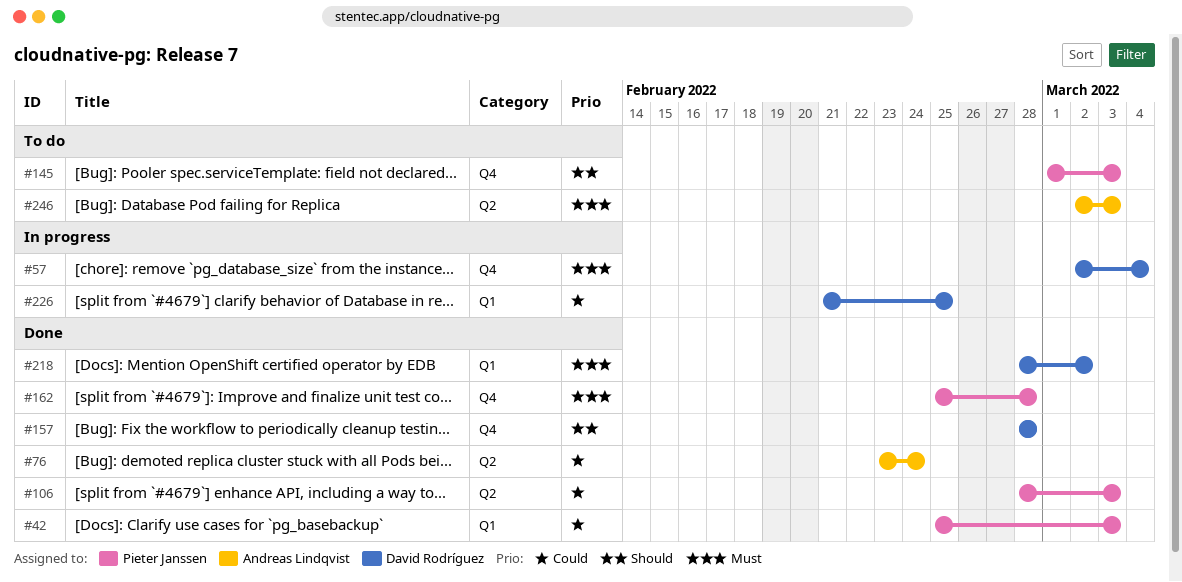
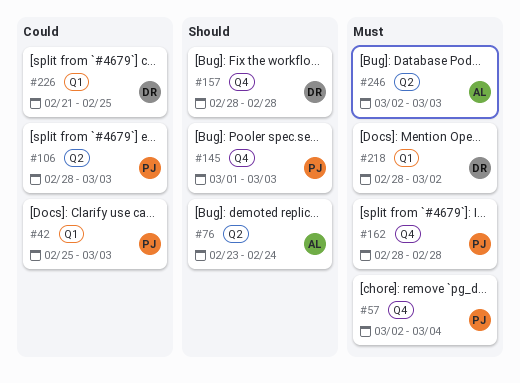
#57, owner: David Rodríguez -> Pieter Janssen
#76, priority: Could -> Should
#162, start: Feb 25 -> Feb 28

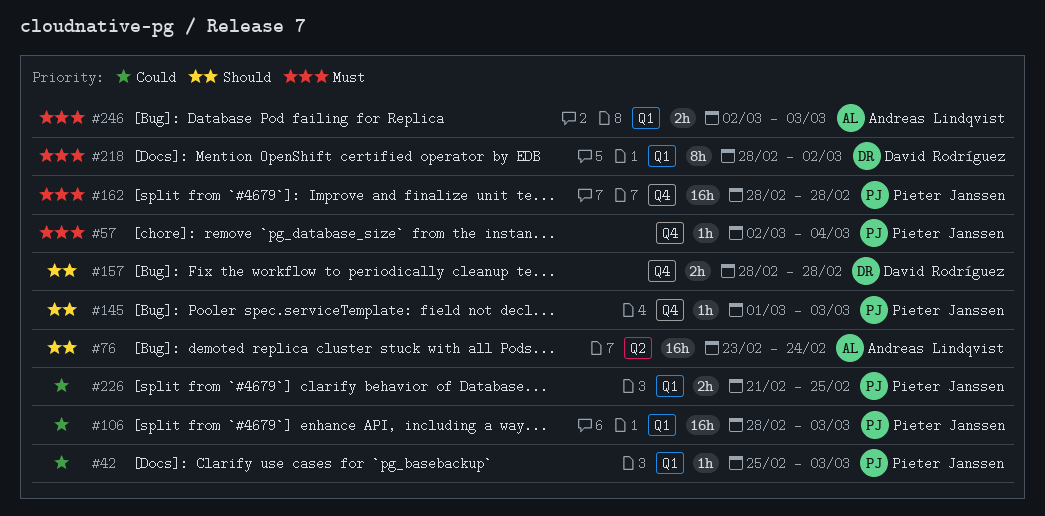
#106, label: Q2 -> Q1
#226, owner: David Rodríguez -> Pieter Janssen
#246, label: Q2 -> Q1

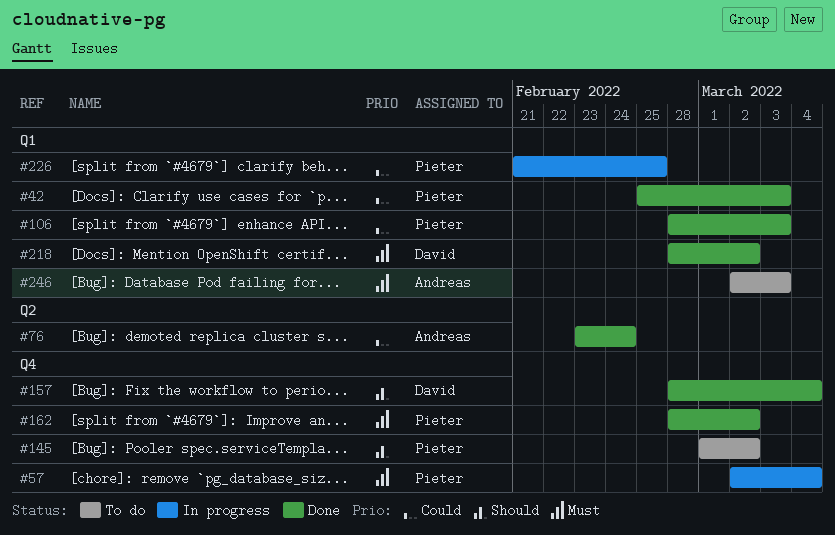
#76, priority: Should -> Could
#145, due: Mar 3 -> Mar 2
#157, due: Feb 28 -> Mar 4
#162, due: Feb 28 -> Mar 2

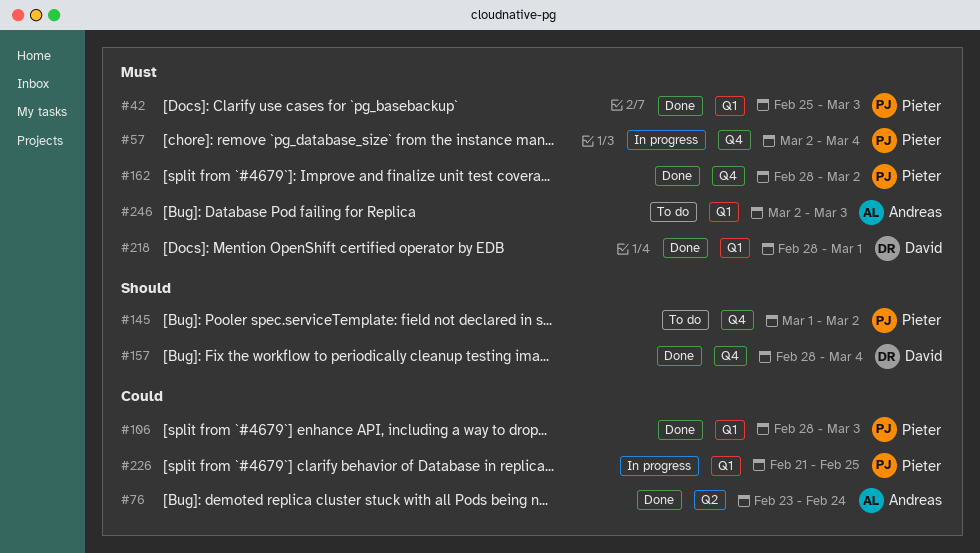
#42, priority: Could -> Must
#218, due: Mar 2 -> Mar 1

